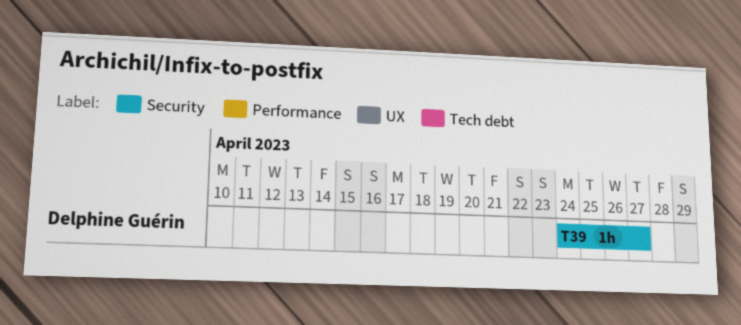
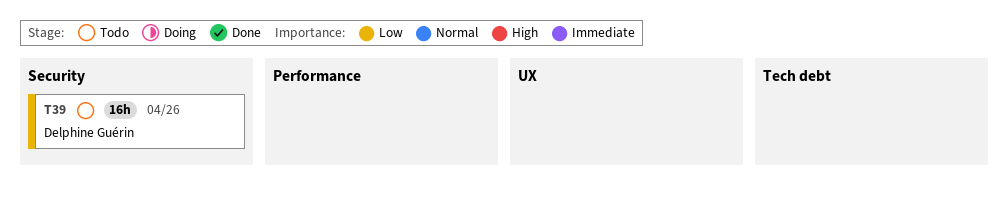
T39, estimate: 1h -> 16h
T39, due: Apr 27 -> Apr 26

